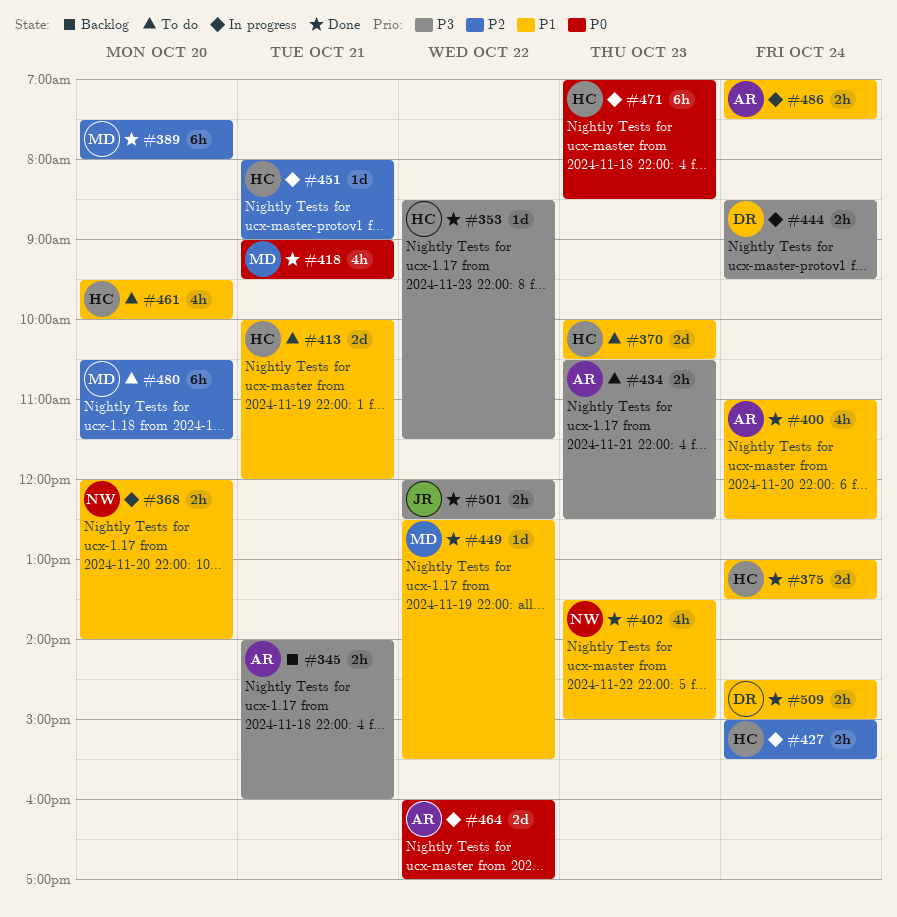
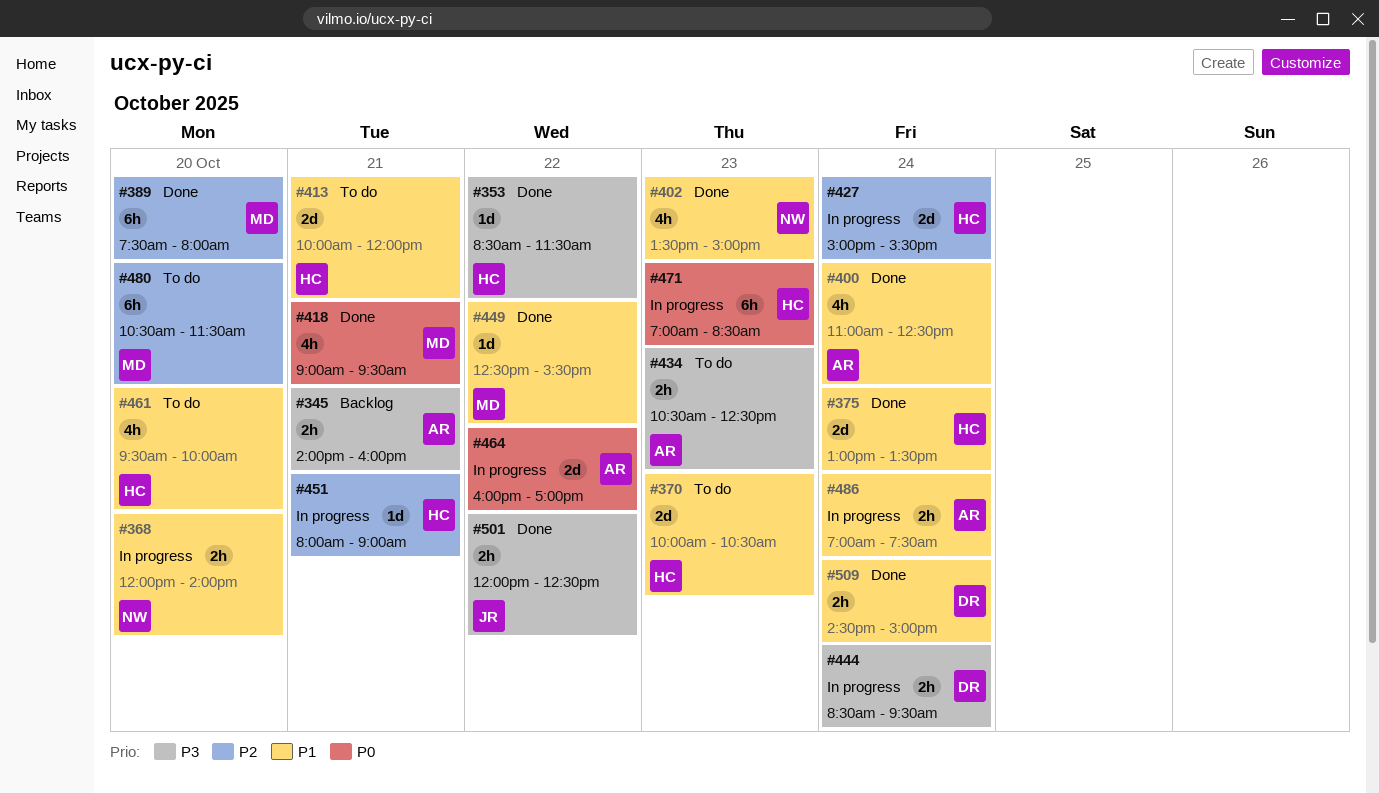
#427, estimate: 2h -> 2d

